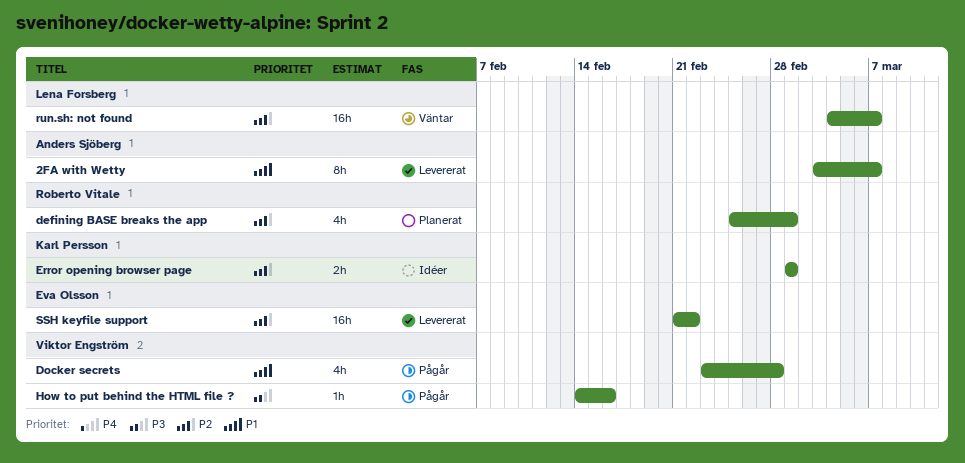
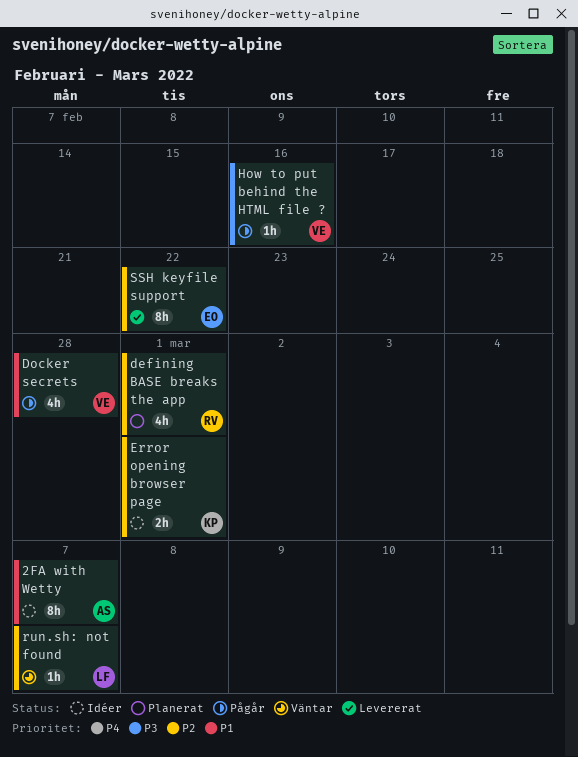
2FA with Wetty, status: Levererat -> Idéer
run.sh: not found, estimate: 16h -> 1h
SSH keyfile support, estimate: 16h -> 8h

